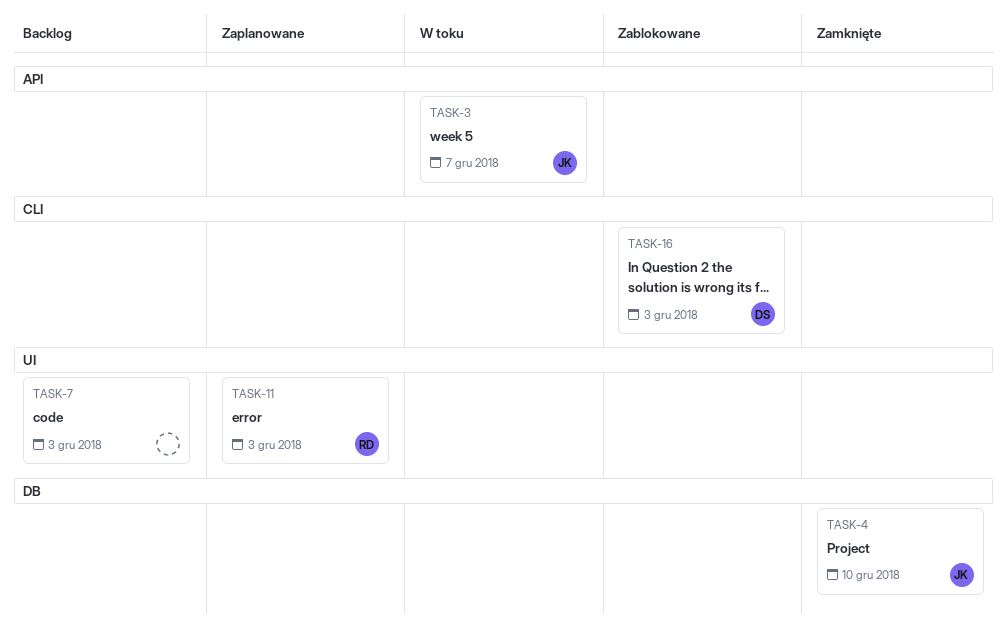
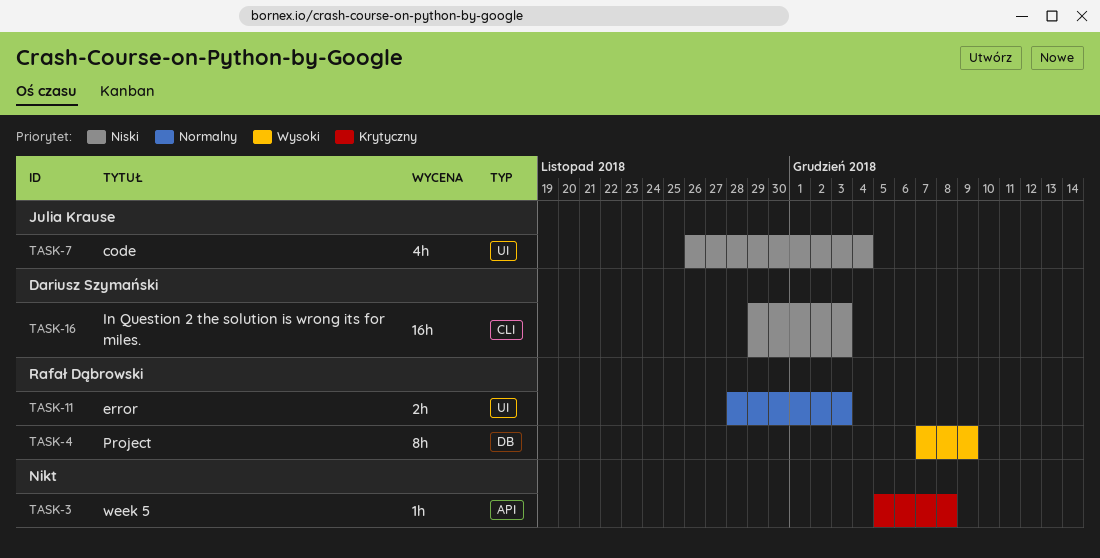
TASK-3, owner: Julia Krause -> none
TASK-3, due: Dec 7 -> Dec 8
TASK-4, owner: Julia Krause -> Rafał Dąbrowski
TASK-4, due: Dec 10 -> Dec 9
TASK-7, owner: none -> Julia Krause
TASK-7, due: Dec 3 -> Dec 4

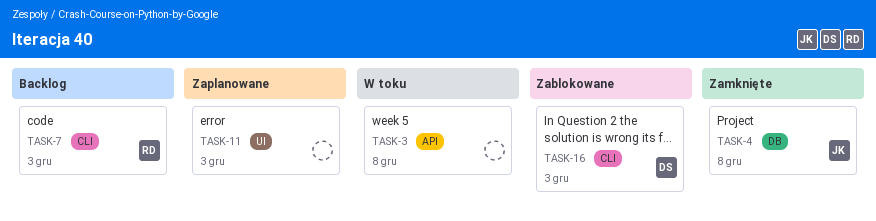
TASK-4, owner: Rafał Dąbrowski -> Julia Krause
TASK-4, due: Dec 9 -> Dec 8
TASK-7, owner: Julia Krause -> Rafał Dąbrowski
TASK-7, label: UI -> CLI
TASK-7, due: Dec 4 -> Dec 3
TASK-11, owner: Rafał Dąbrowski -> none

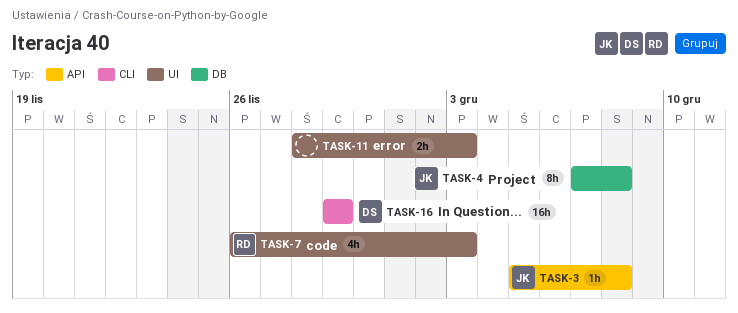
TASK-3, owner: none -> JK
TASK-7, label: CLI -> UI
TASK-16, due: Dec 3 -> Nov 29

